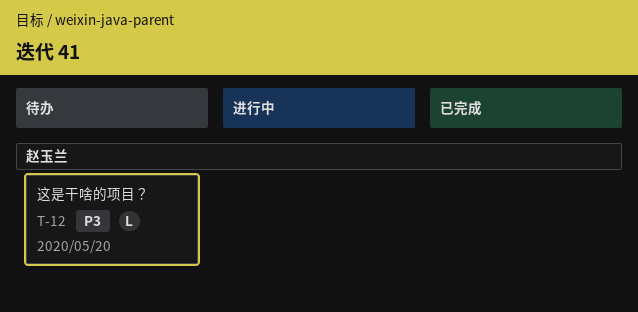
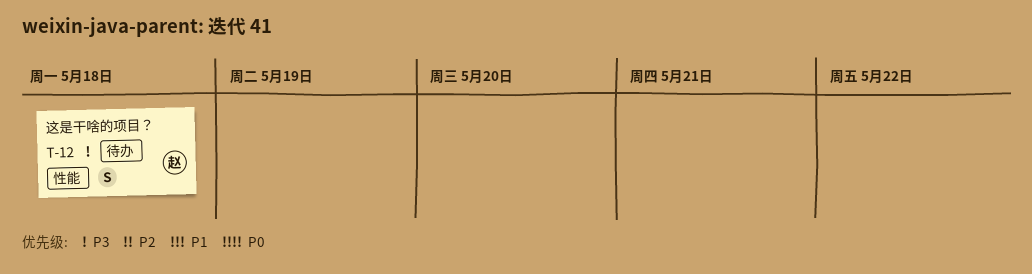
T-12, estimate: L -> S
T-12, due: May 20 -> May 18

